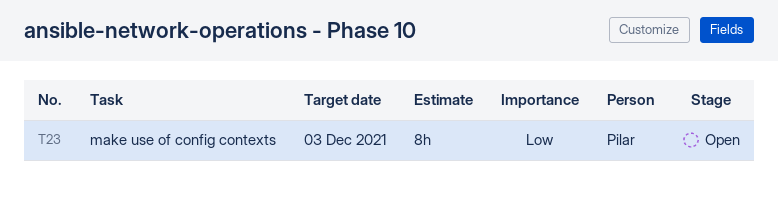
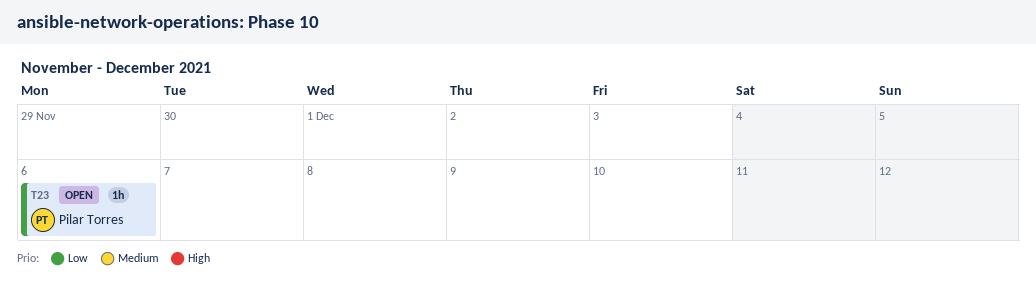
T23, estimate: 8h -> 1h
T23, due: Dec 3 -> Dec 6

